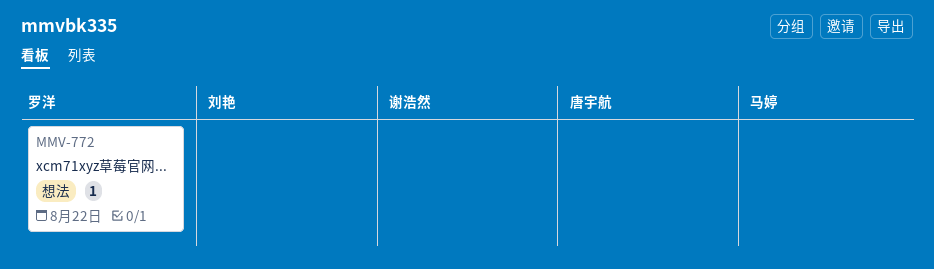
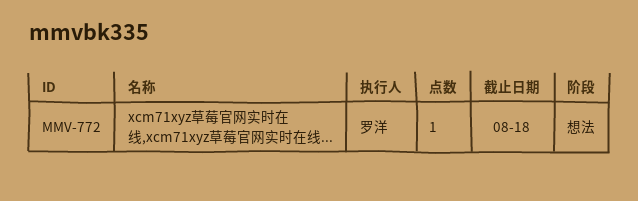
MMV-772, due: Aug 22 -> Aug 18

